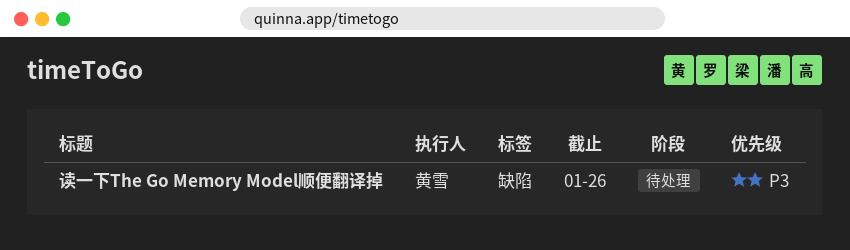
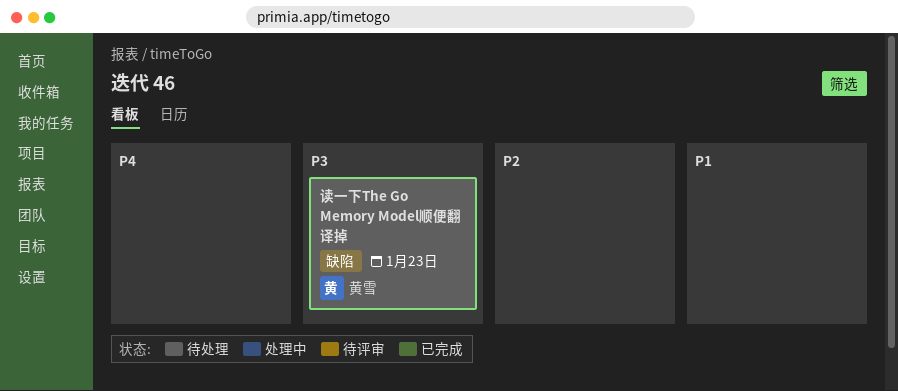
读一下The Go Memory Model顺便翻译掉, due: Jan 26 -> Jan 23

